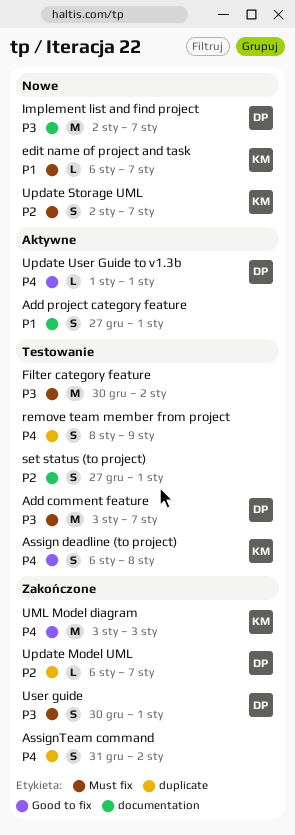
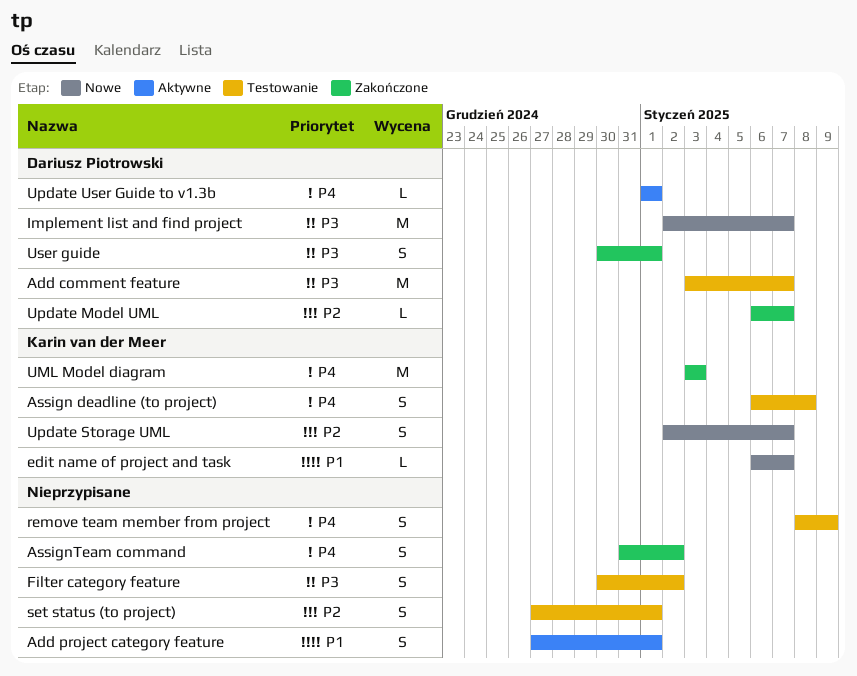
Filter category feature, estimate: M -> S

